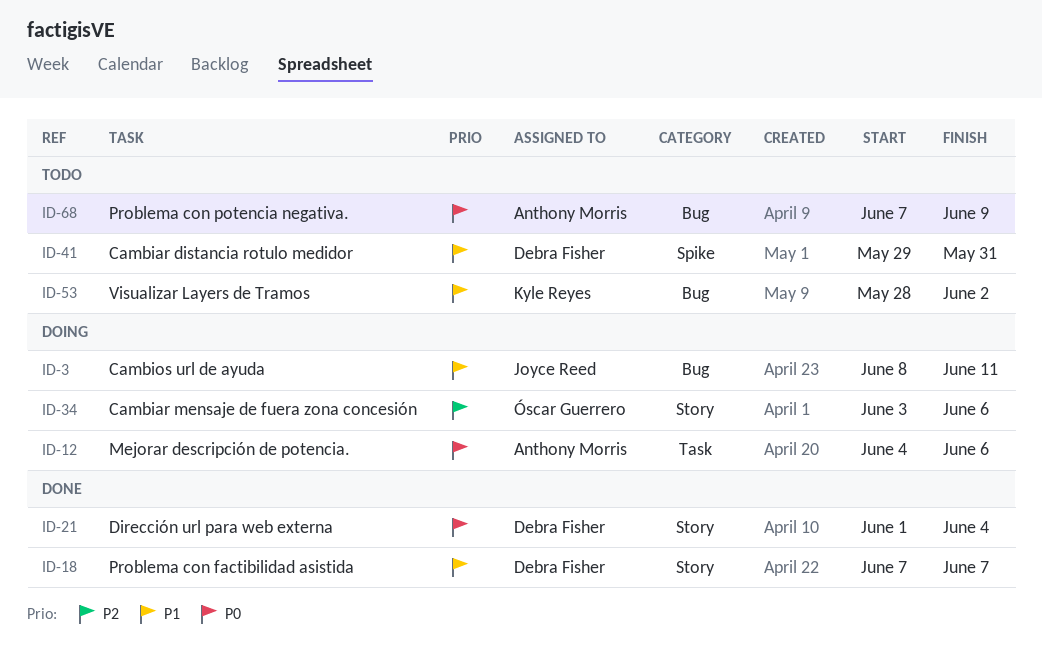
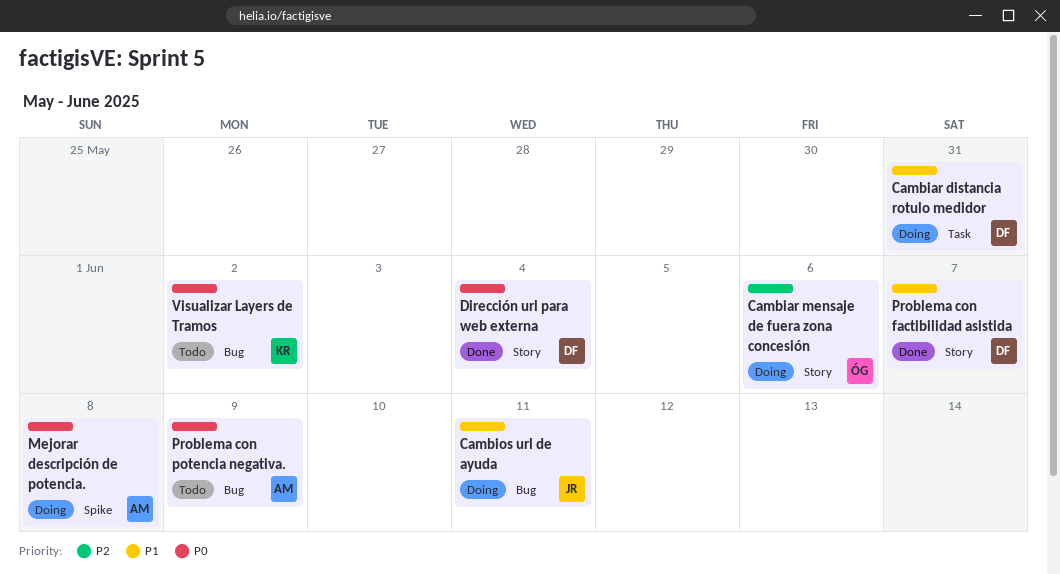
Cambiar distancia rotulo medidor, status: Todo -> Doing
Cambiar distancia rotulo medidor, label: Spike -> Task
Mejorar descripción de potencia., label: Task -> Spike
Mejorar descripción de potencia., due: Jun 6 -> Jun 8
Visualizar Layers de Tramos, priority: P1 -> P0

